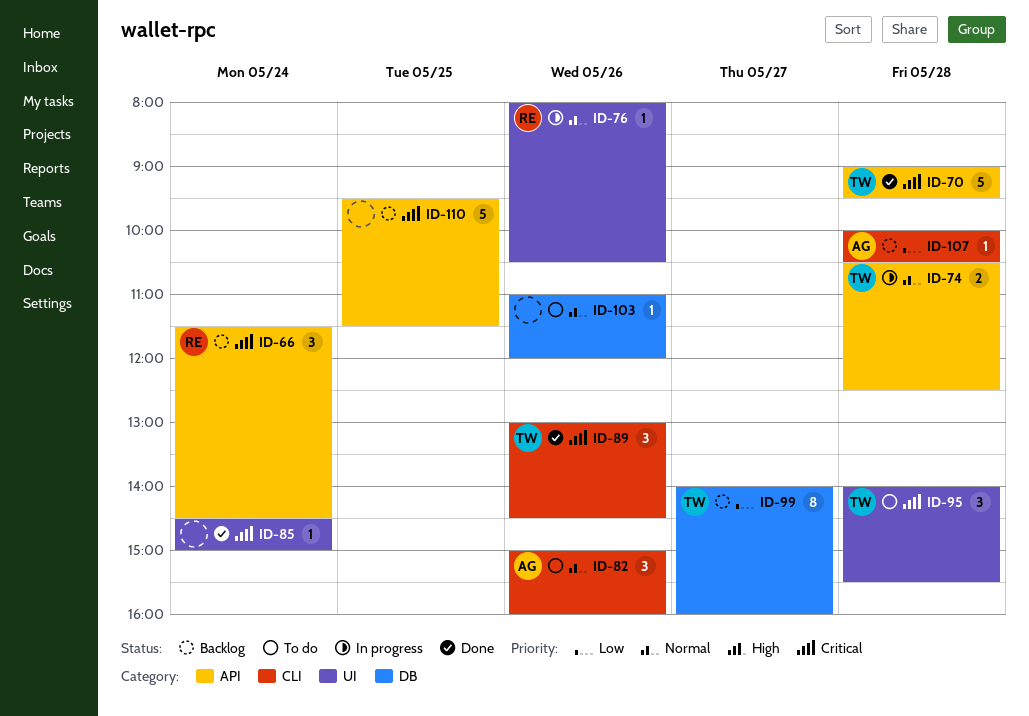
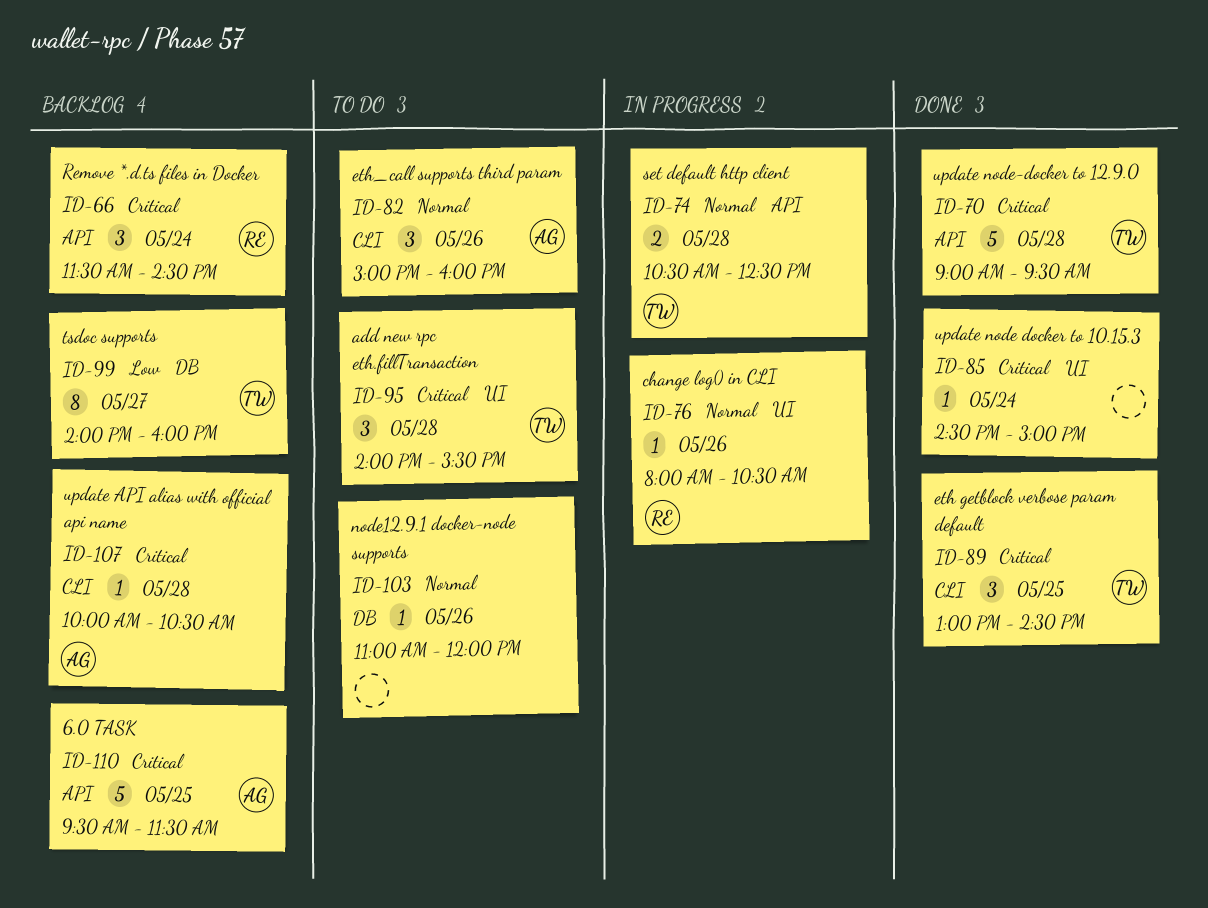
ID-89, day: May 26 -> May 25
ID-107, priority: Low -> Critical
ID-110, owner: none -> AG

